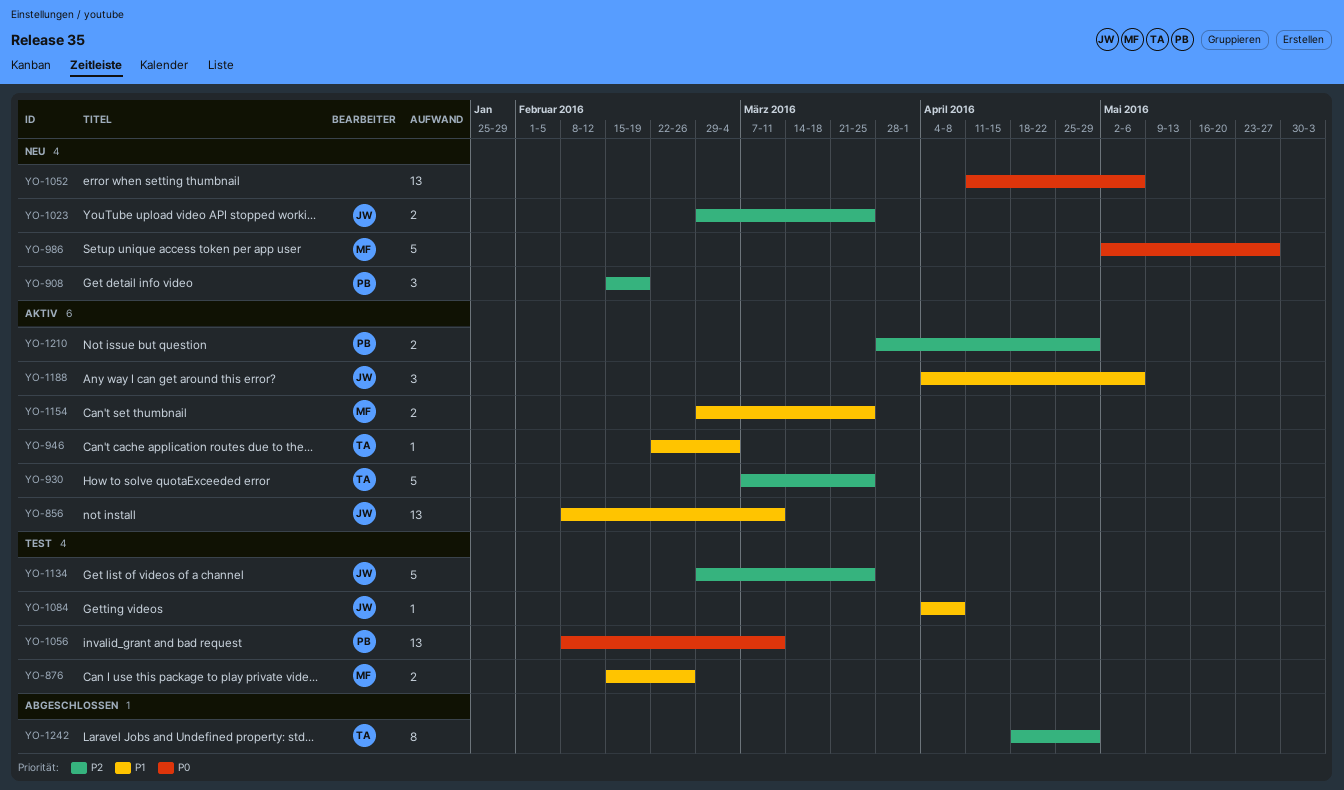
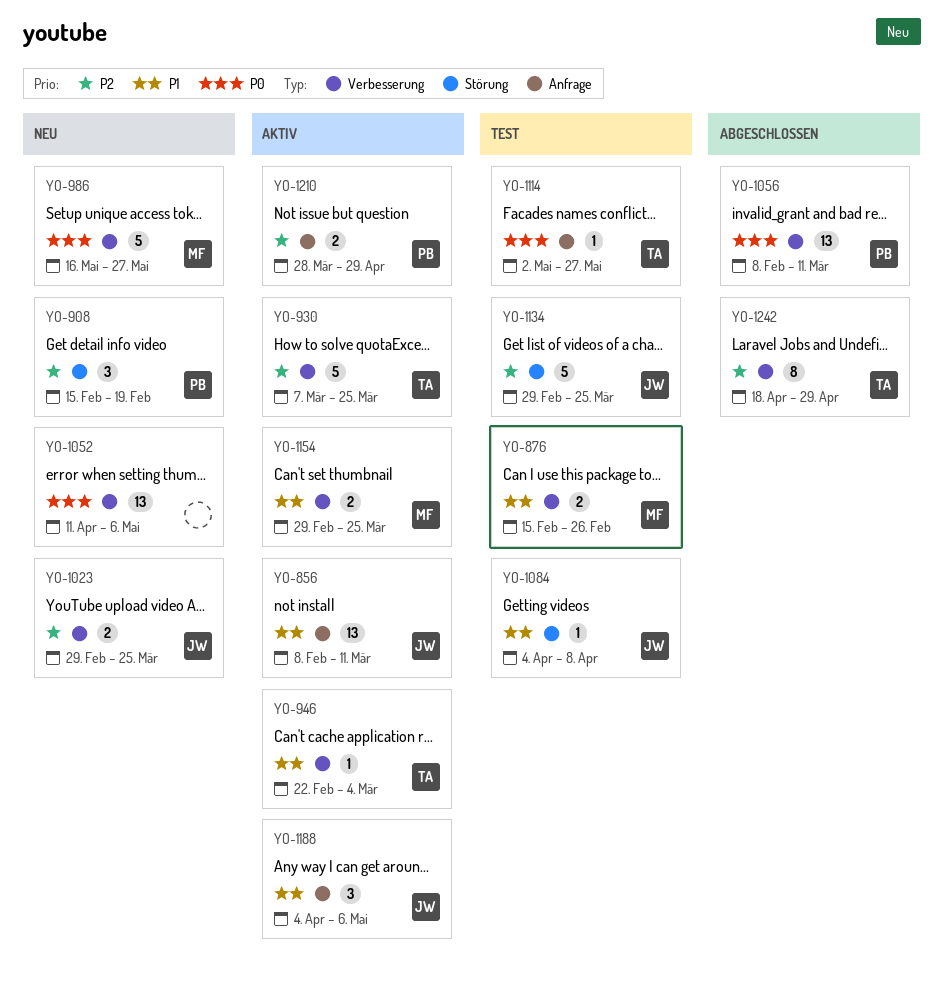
YO-986, start: May 2 -> May 16
YO-1056, status: Test -> Abgeschlossen
YO-1114: none -> present

